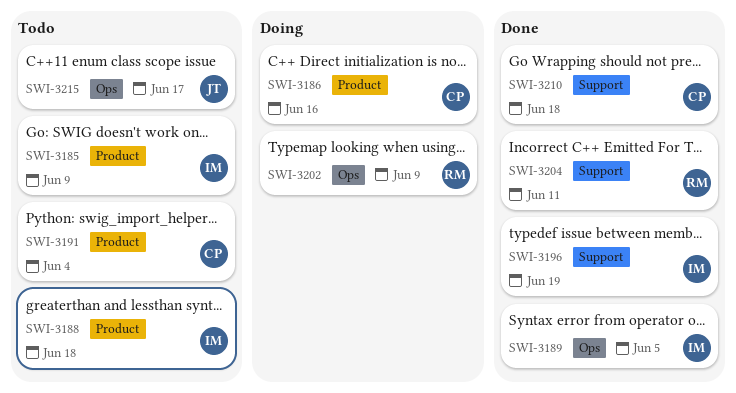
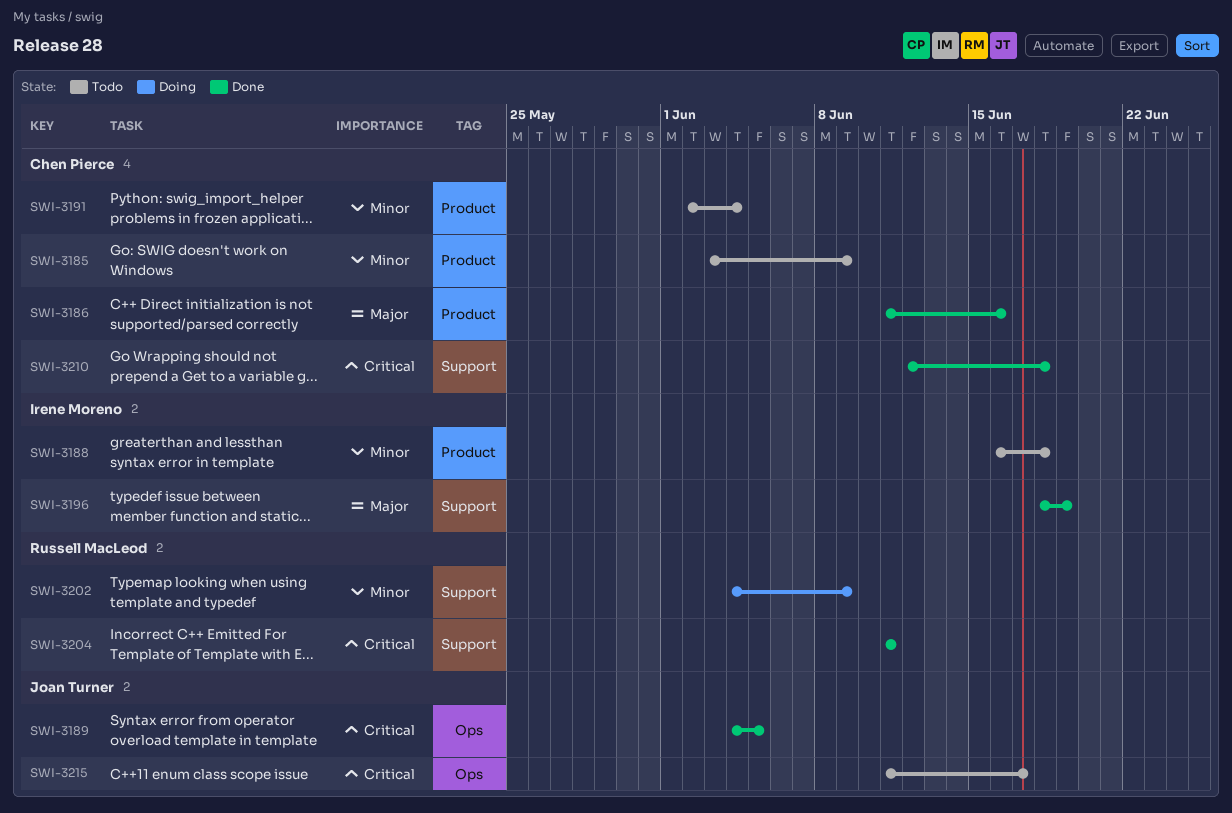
SWI-3185, owner: Irene Moreno -> Chen Pierce
SWI-3186, status: Doing -> Done
SWI-3189, owner: Irene Moreno -> Joan Turner
SWI-3202, label: Ops -> Support

